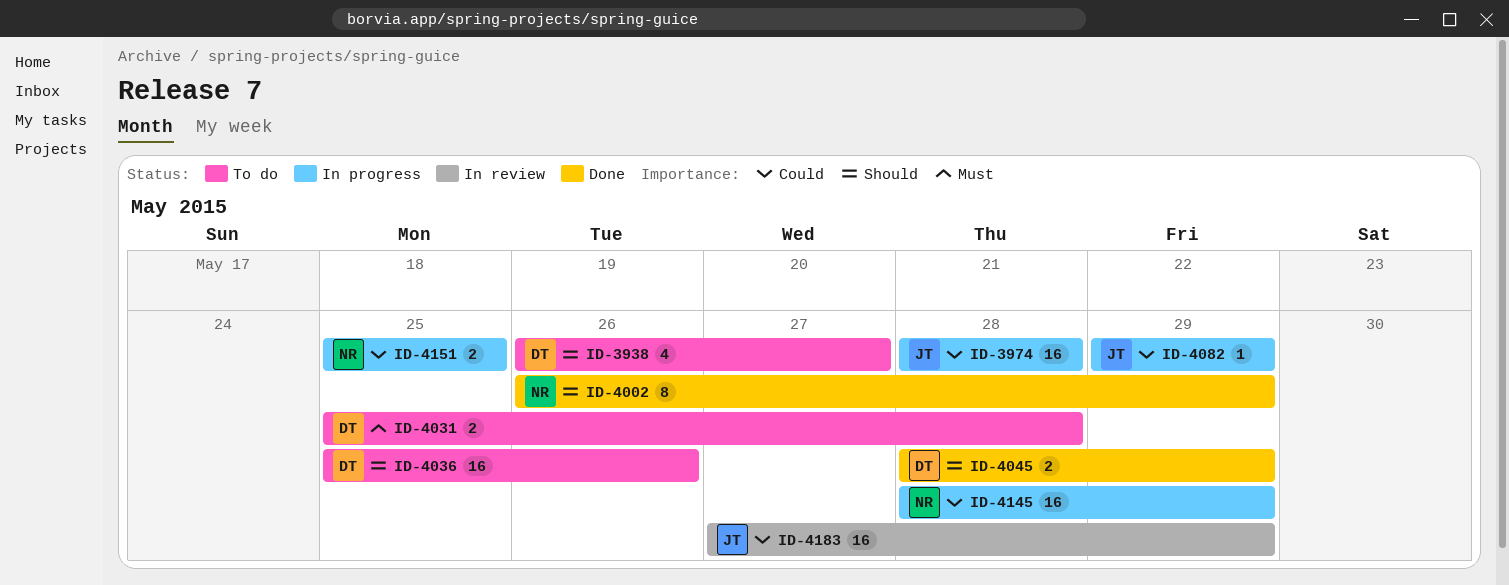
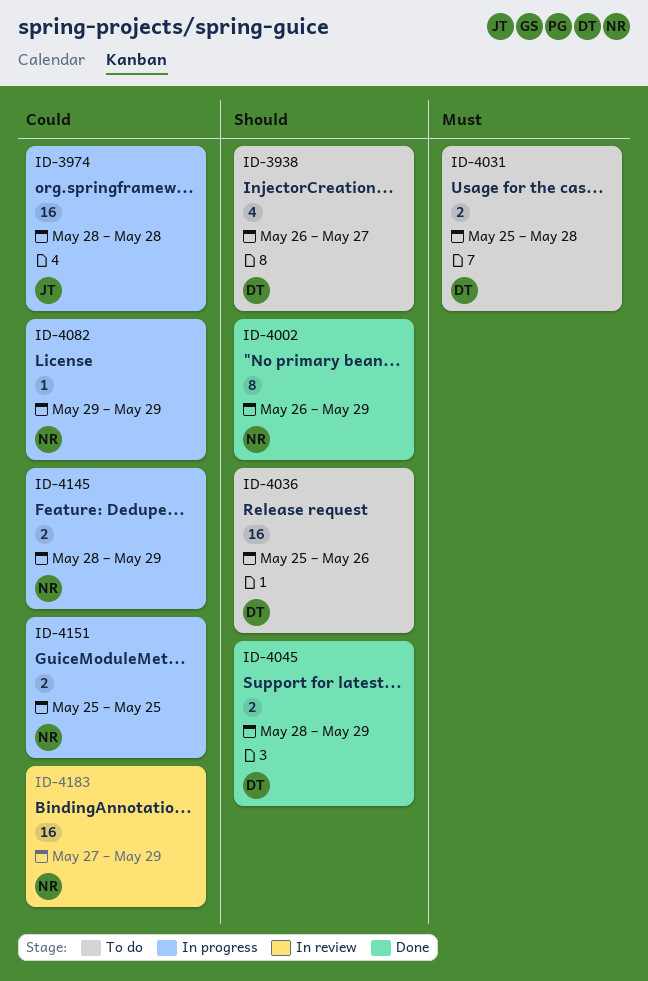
ID-4082, owner: JT -> NR
ID-4145, estimate: 16 -> 2
ID-4183, owner: JT -> NR

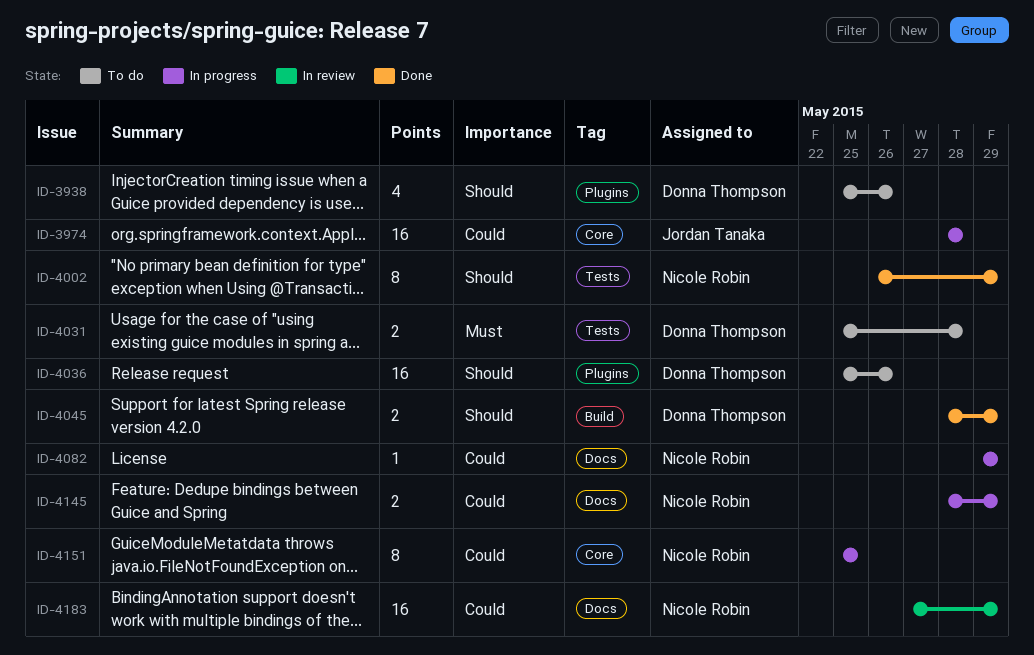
ID-3938, start: May 26 -> May 25
ID-3938, due: May 27 -> May 26
ID-4151, estimate: 2 -> 8

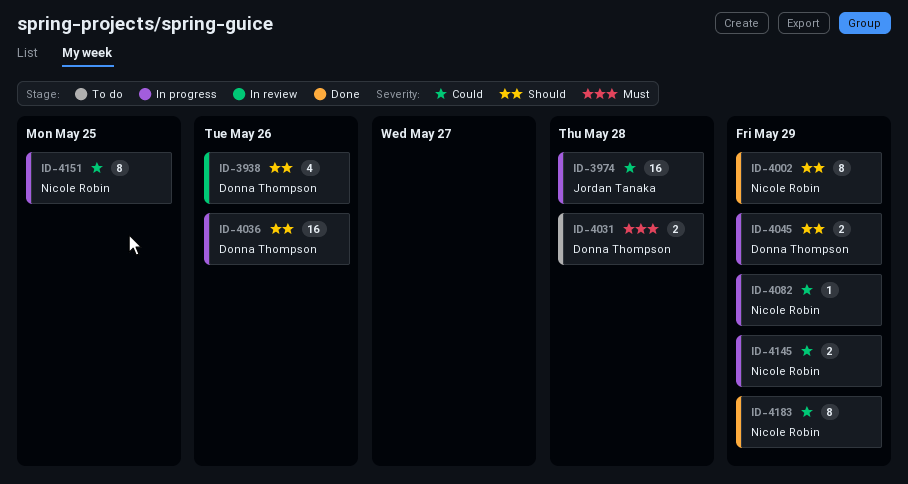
ID-3938, status: To do -> In review
ID-4036, status: To do -> In progress
ID-4045, status: Done -> In progress
ID-4183, status: In review -> Done
ID-4183, estimate: 16 -> 8

